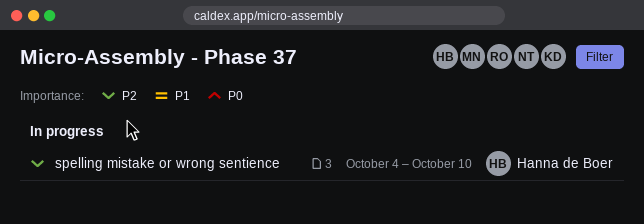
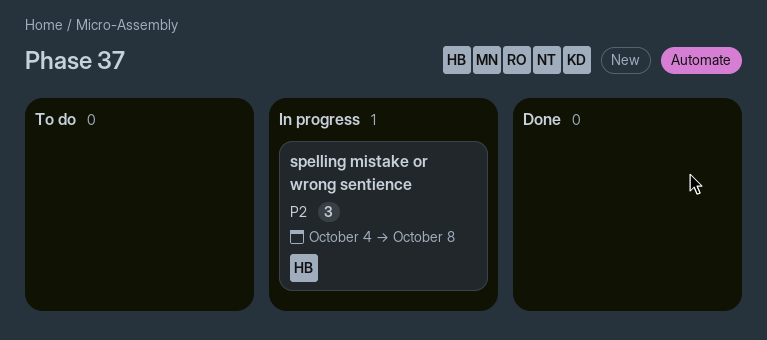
spelling mistake or wrong sentience, due: Oct 10 -> Oct 8

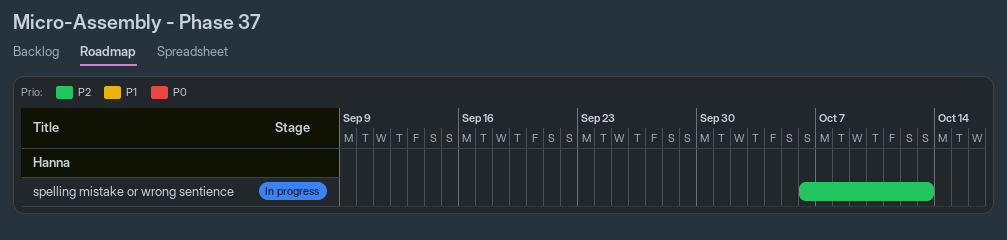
spelling mistake or wrong sentience, start: Oct 4 -> Oct 6
spelling mistake or wrong sentience, due: Oct 8 -> Oct 13

